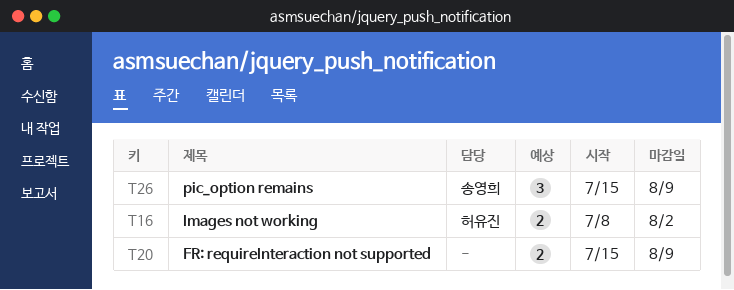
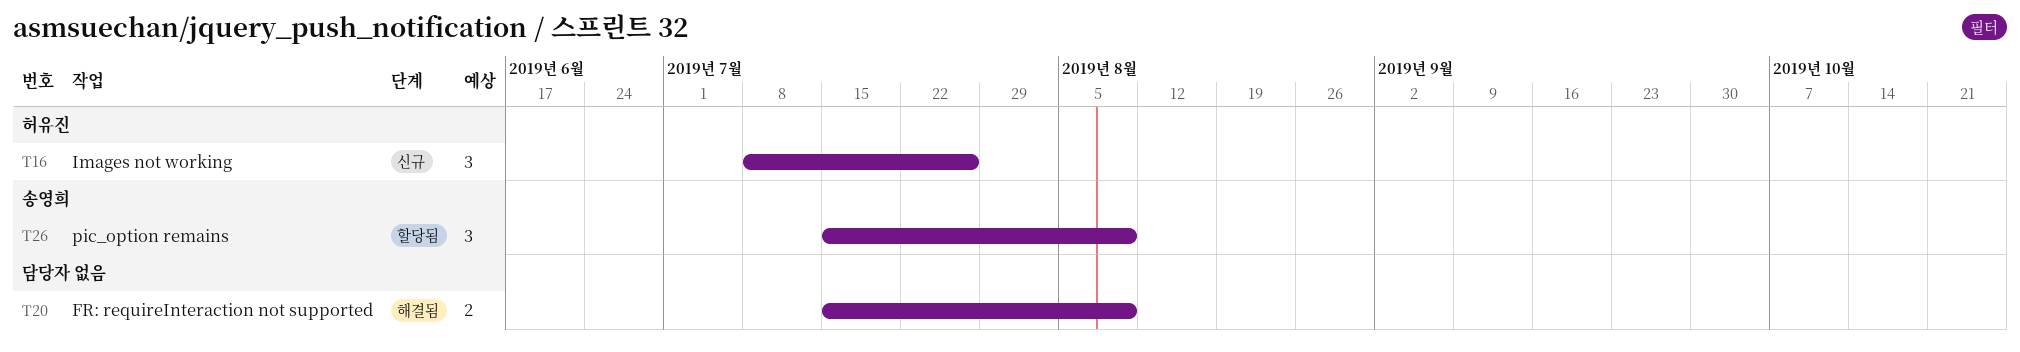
T16, estimate: 2 -> 3
T16, due: Aug 2 -> Jul 26

